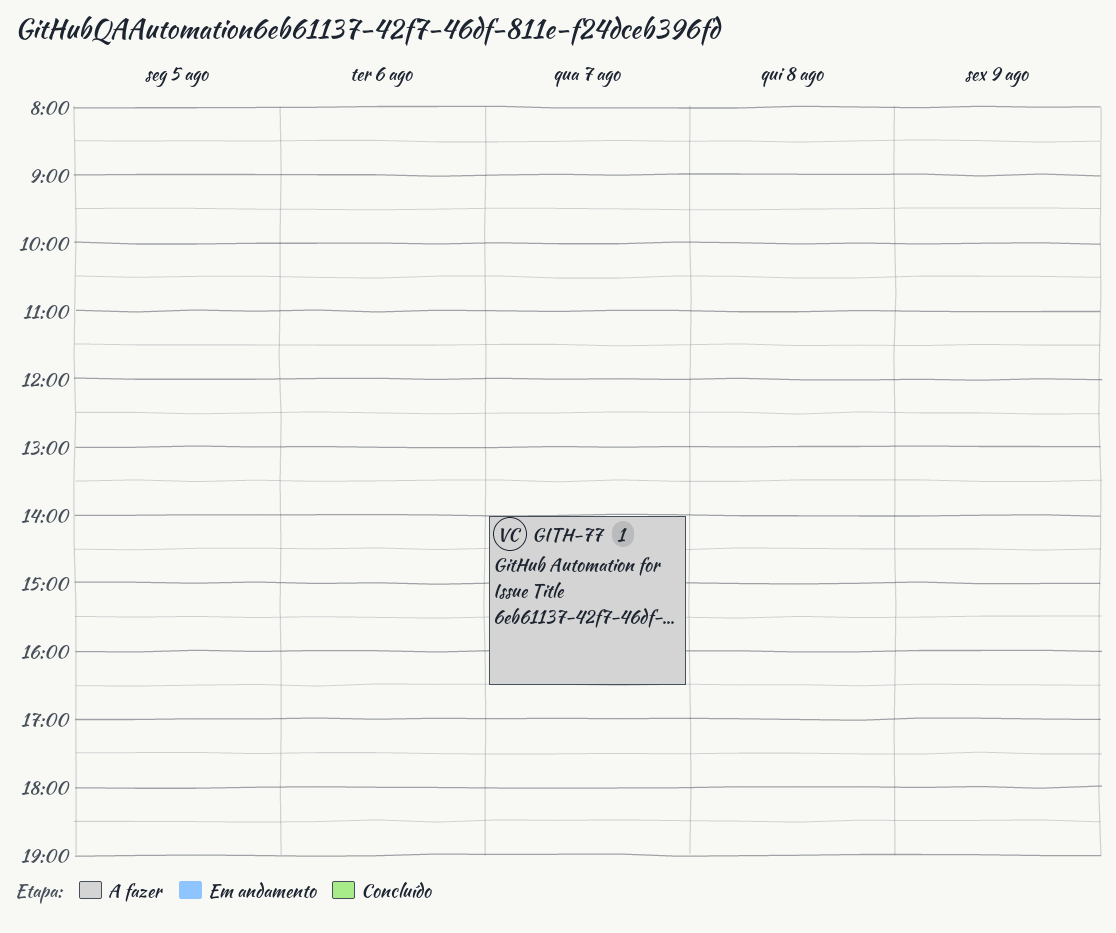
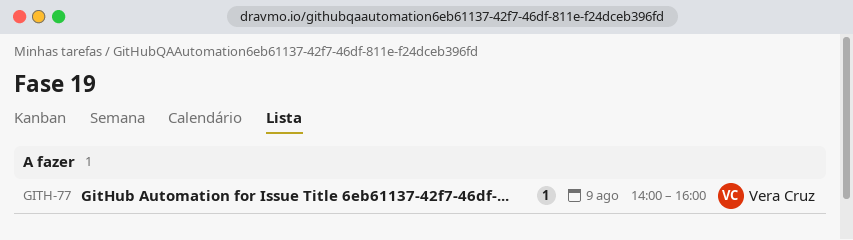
GITH-77, day: Aug 7 -> Aug 9
GITH-77, ends: 16:30 -> 16:00

